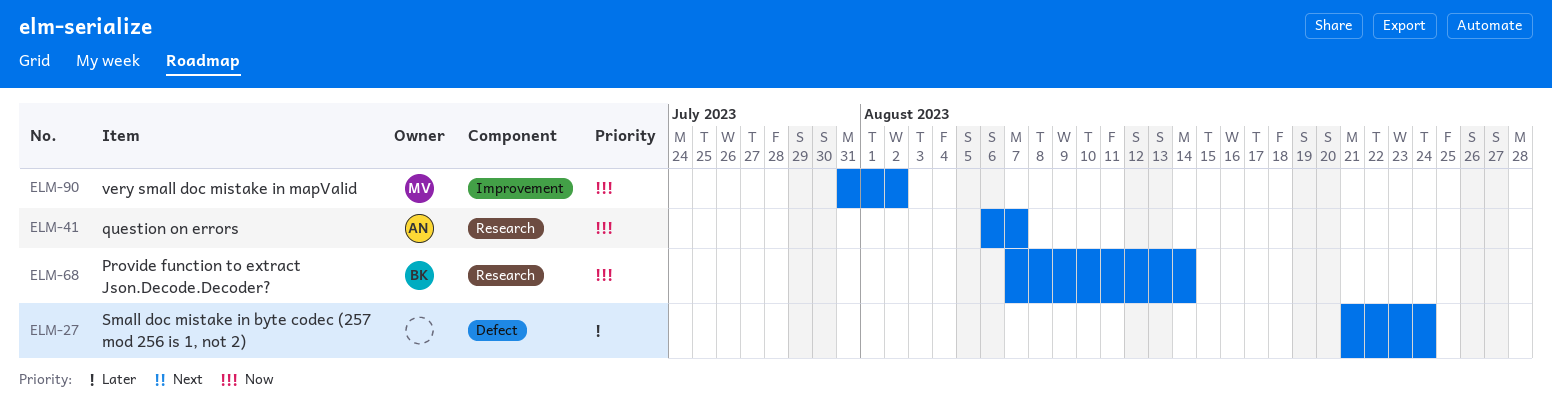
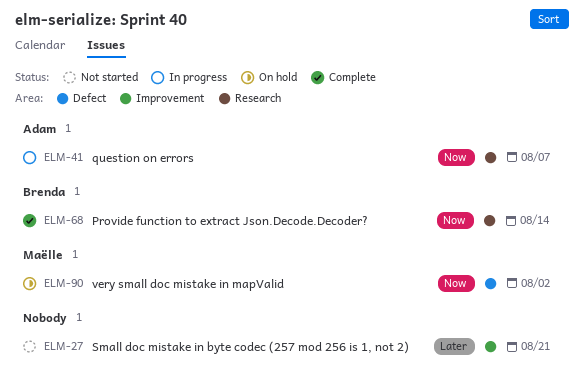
ELM-27, label: Defect -> Improvement
ELM-27, due: Aug 24 -> Aug 21
ELM-90, label: Improvement -> Defect

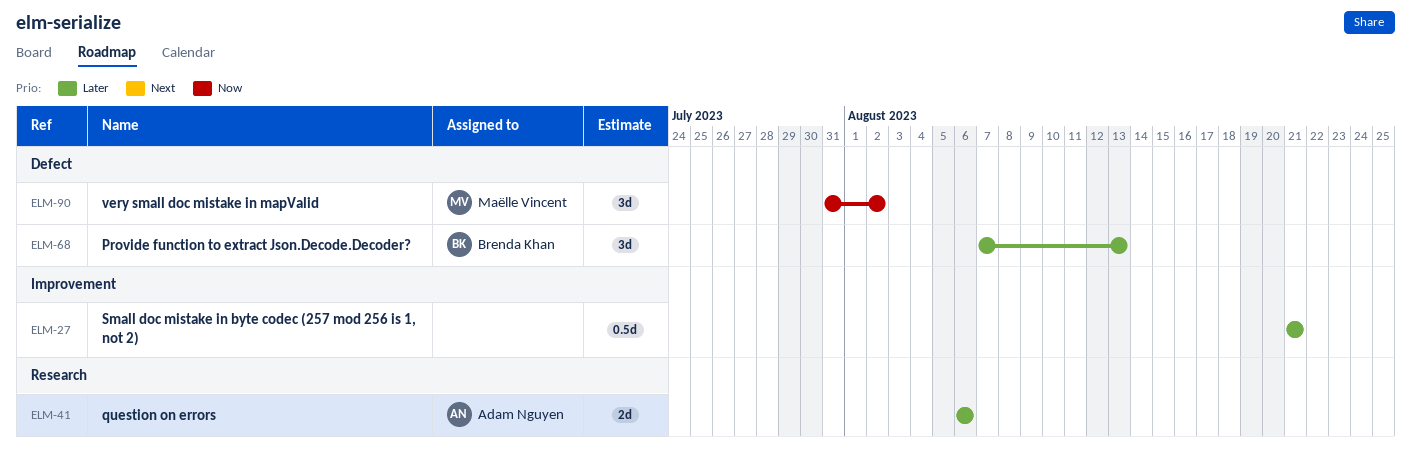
ELM-41, priority: Now -> Later
ELM-41, due: Aug 7 -> Aug 6
ELM-68, priority: Now -> Later
ELM-68, label: Research -> Defect
ELM-68, due: Aug 14 -> Aug 13

